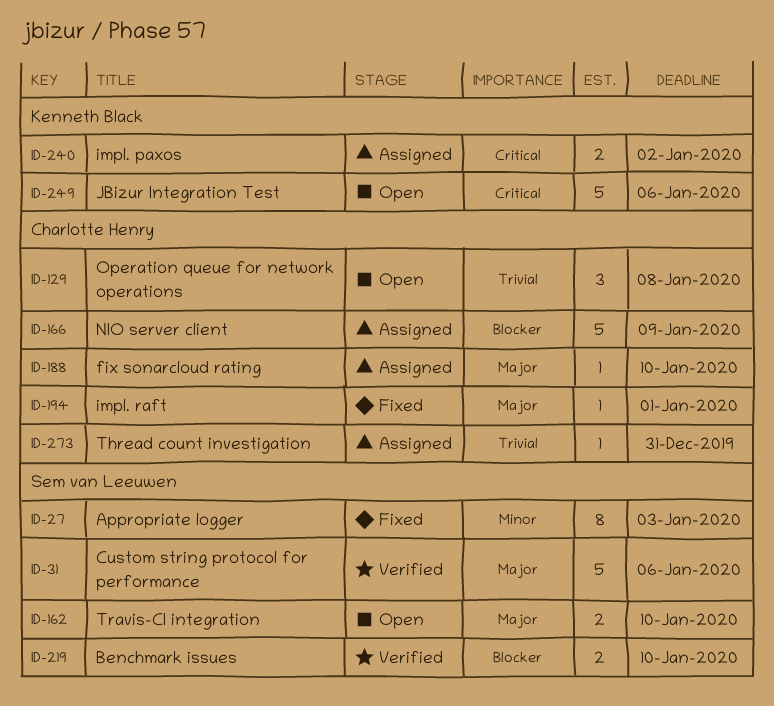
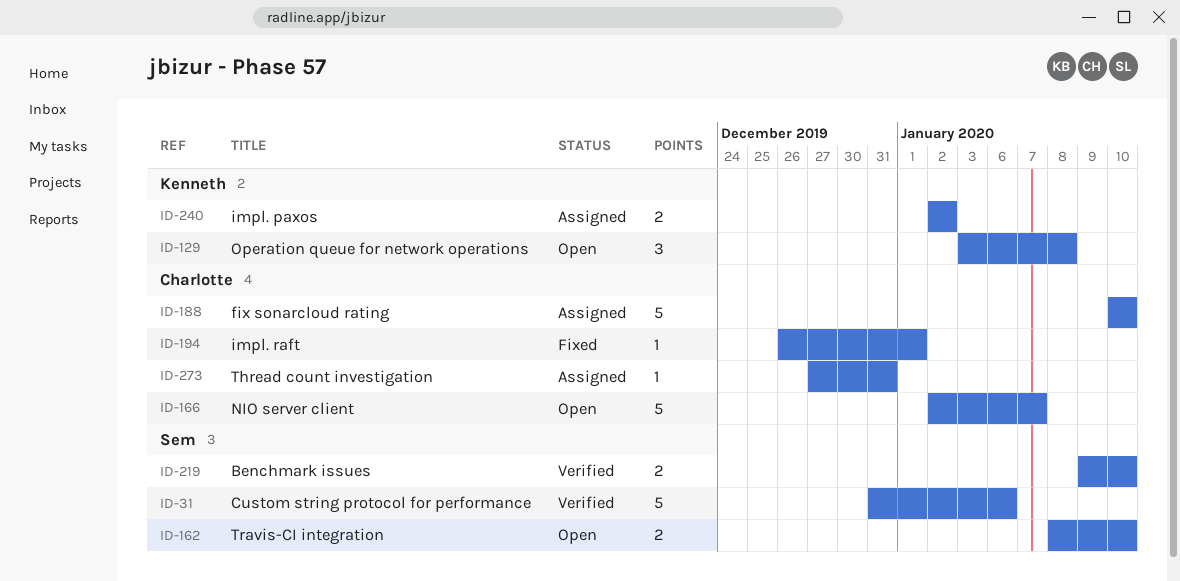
ID-27: present -> none
ID-129, owner: Charlotte Henry -> Kenneth Black
ID-166, status: Assigned -> Open
ID-166, due: Jan 9 -> Jan 7
ID-188, estimate: 1 -> 5
ID-249: present -> none

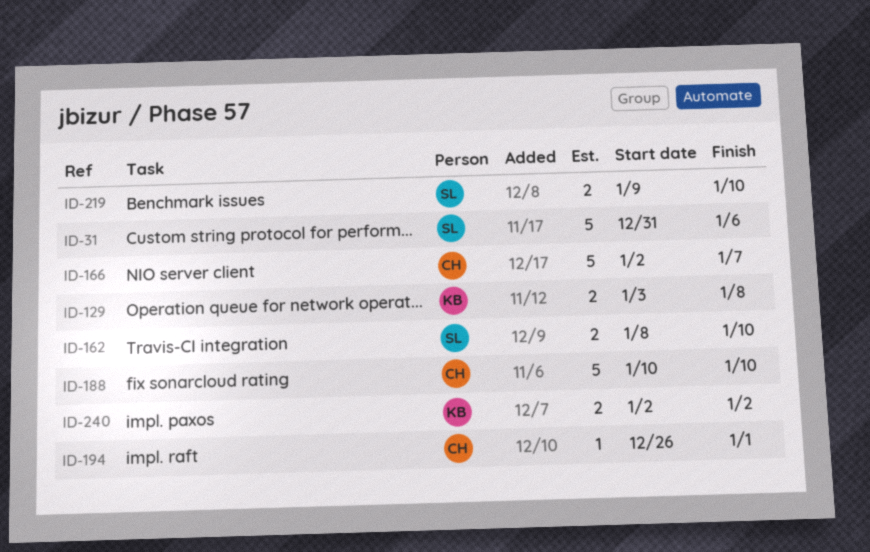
ID-129, estimate: 3 -> 2
ID-273: present -> none

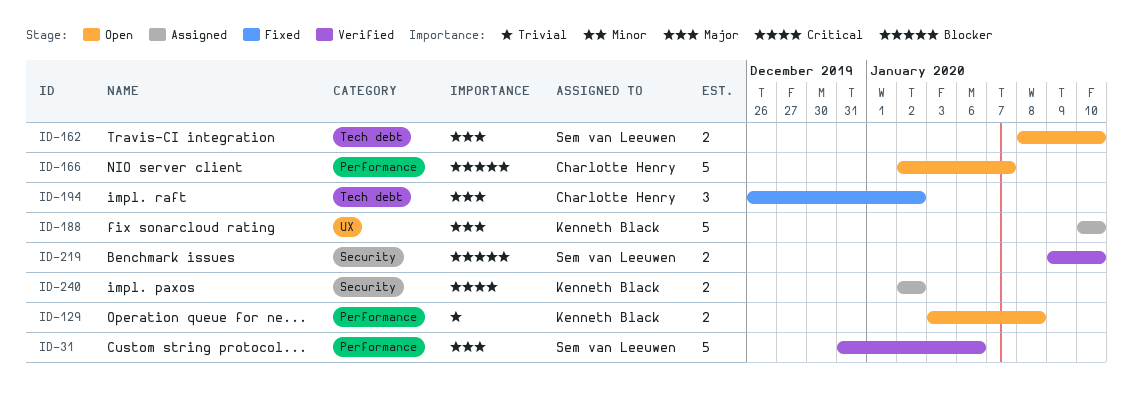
ID-188, owner: Charlotte Henry -> Kenneth Black
ID-194, estimate: 1 -> 3
ID-194, due: Jan 1 -> Jan 2

